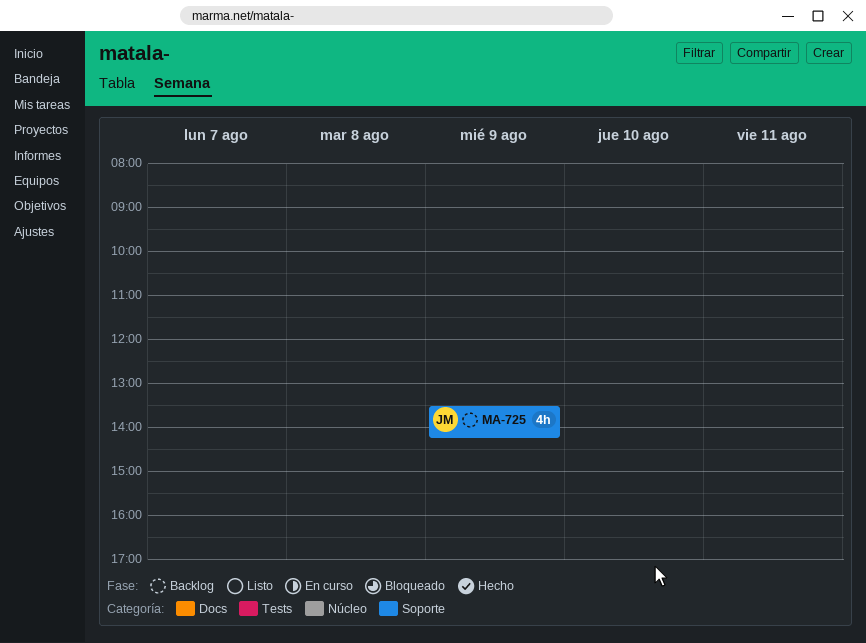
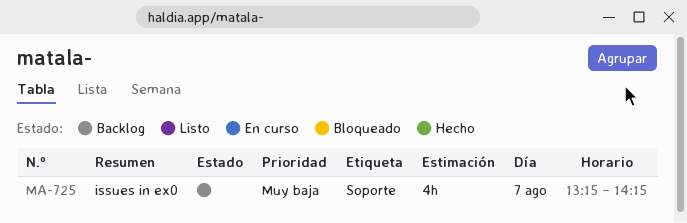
MA-725, day: Aug 9 -> Aug 7
MA-725, begins: 13:30 -> 13:15

